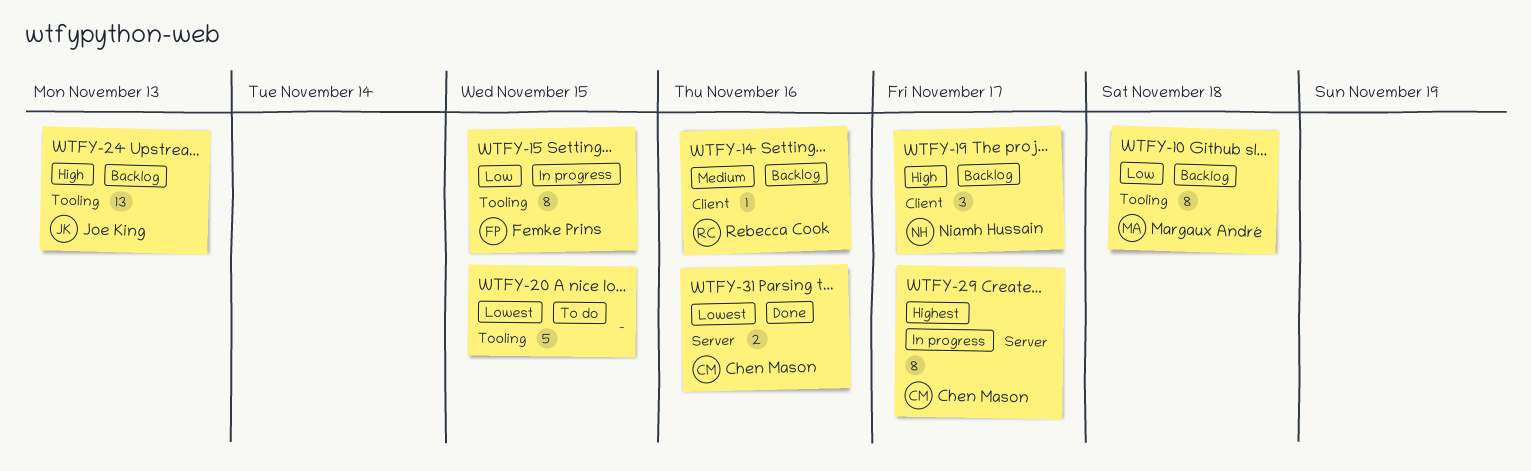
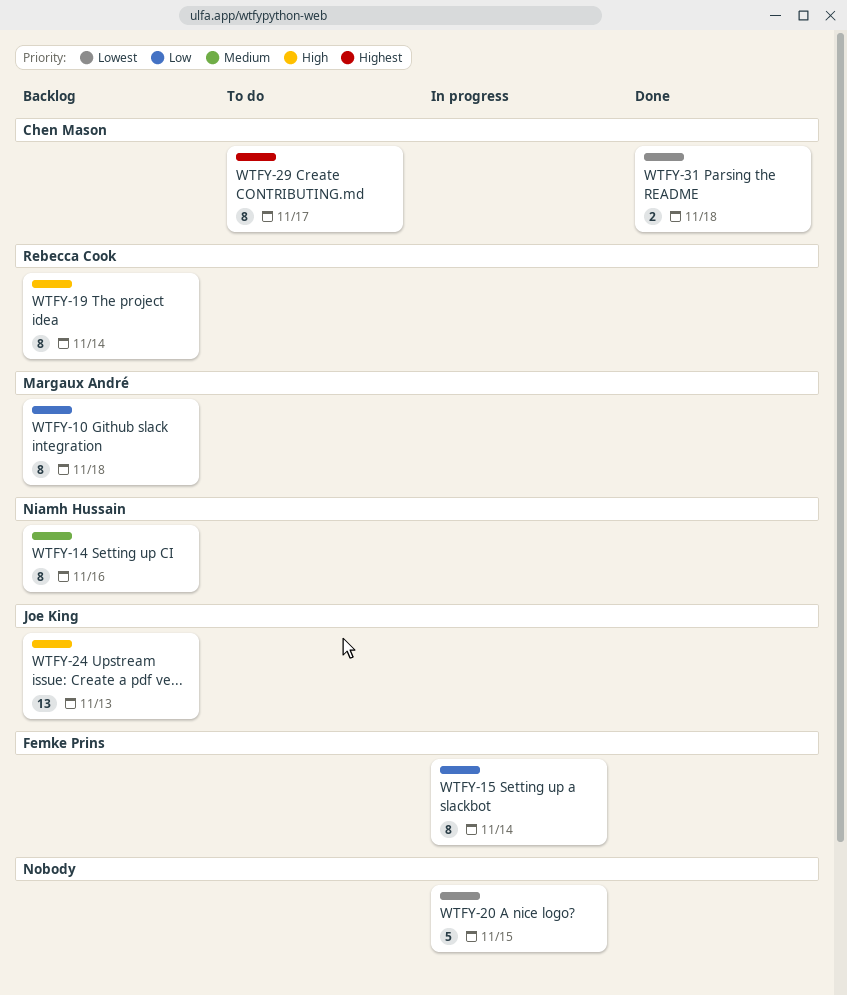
WTFY-14, owner: Rebecca Cook -> Niamh Hussain
WTFY-14, estimate: 1 -> 8
WTFY-15, due: Nov 15 -> Nov 14
WTFY-19, owner: Niamh Hussain -> Rebecca Cook
WTFY-19, estimate: 3 -> 8
WTFY-19, due: Nov 17 -> Nov 14
WTFY-20, status: To do -> In progress
WTFY-29, status: In progress -> To do
WTFY-31, due: Nov 16 -> Nov 18

